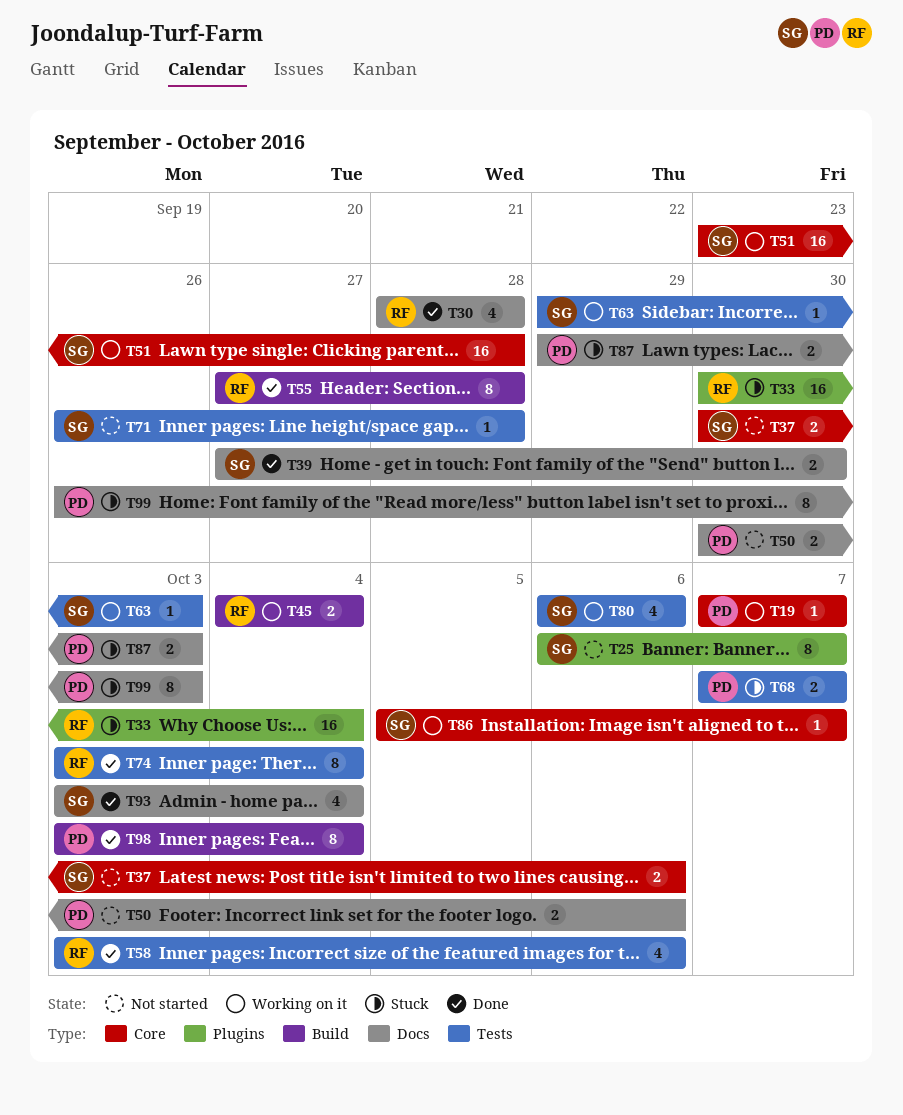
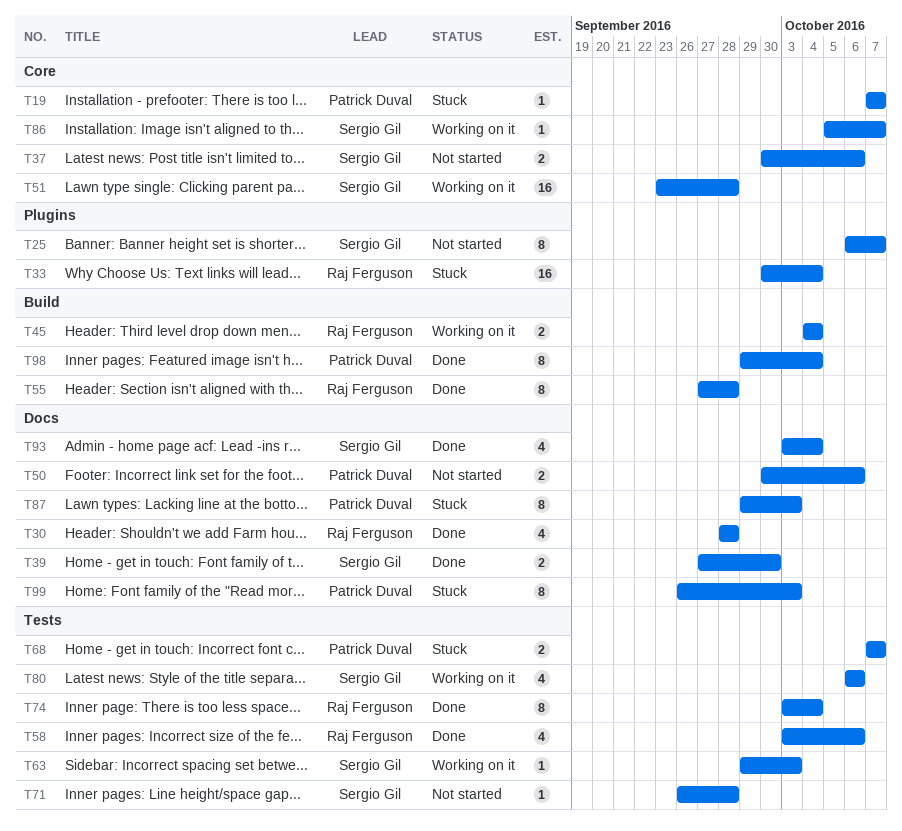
T19, status: Working on it -> Stuck
T87, estimate: 2 -> 8
T98, start: Oct 3 -> Sep 29

